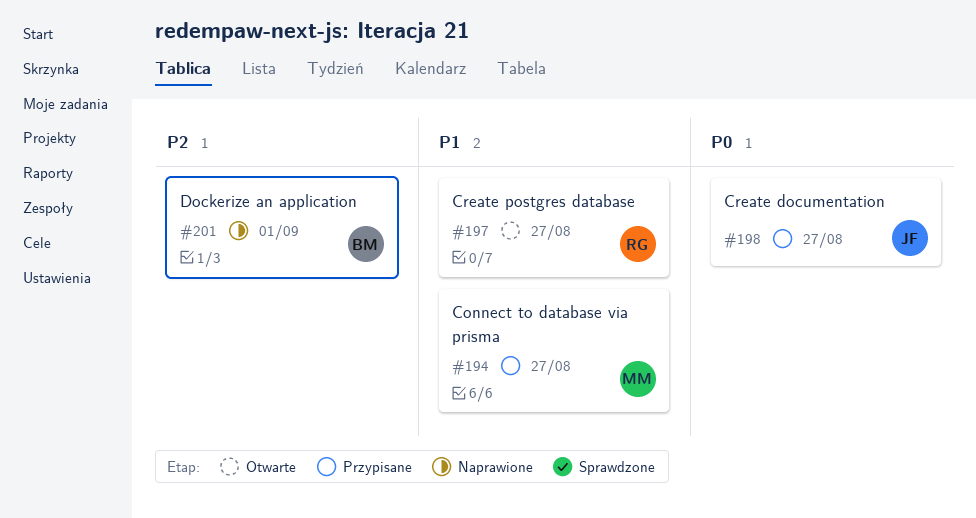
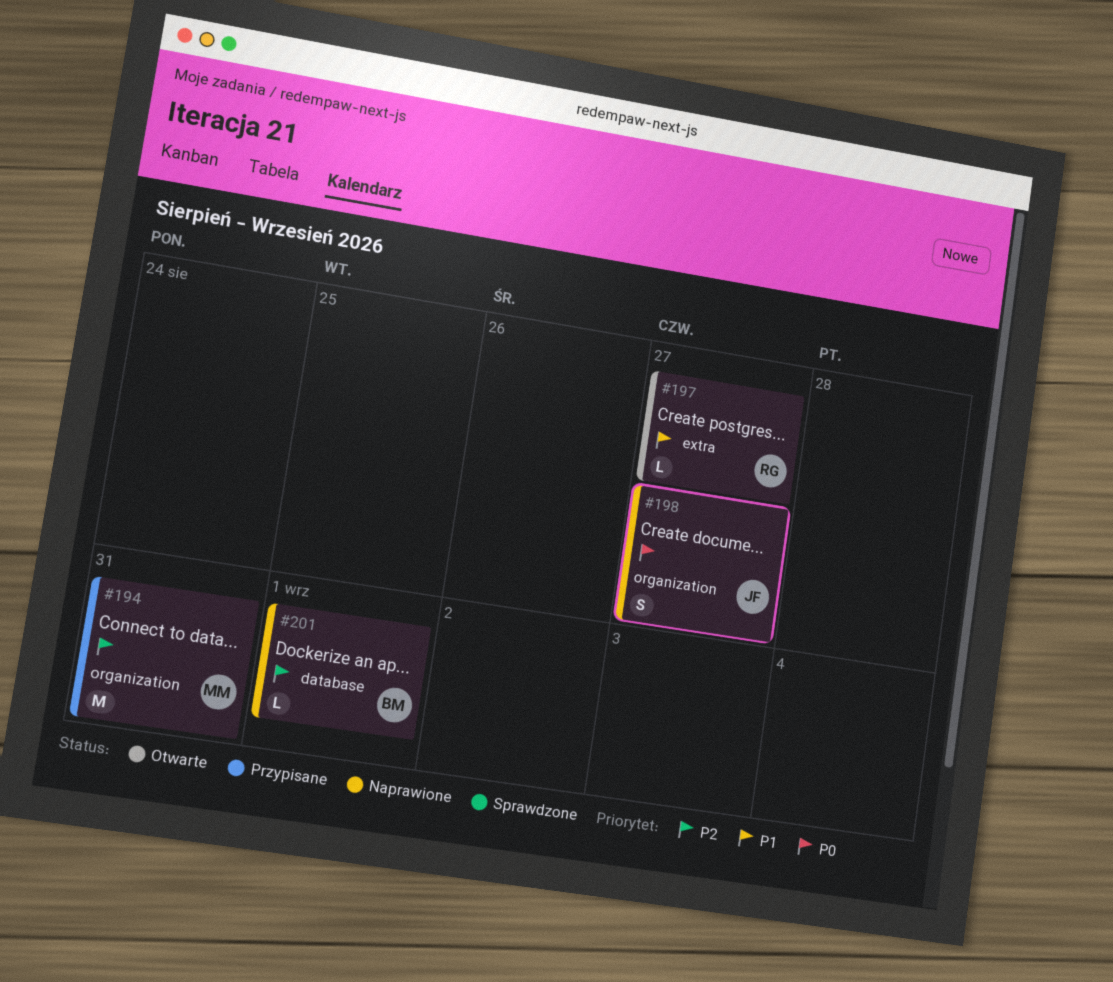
#194, priority: P1 -> P2
#194, due: Aug 27 -> Aug 31
#198, status: Przypisane -> Naprawione

